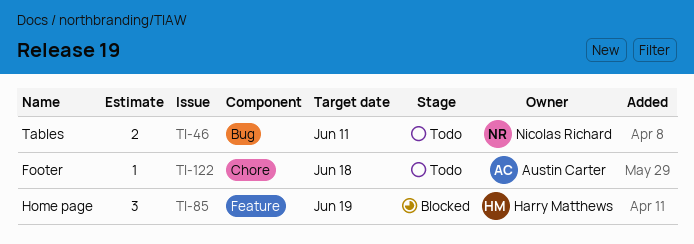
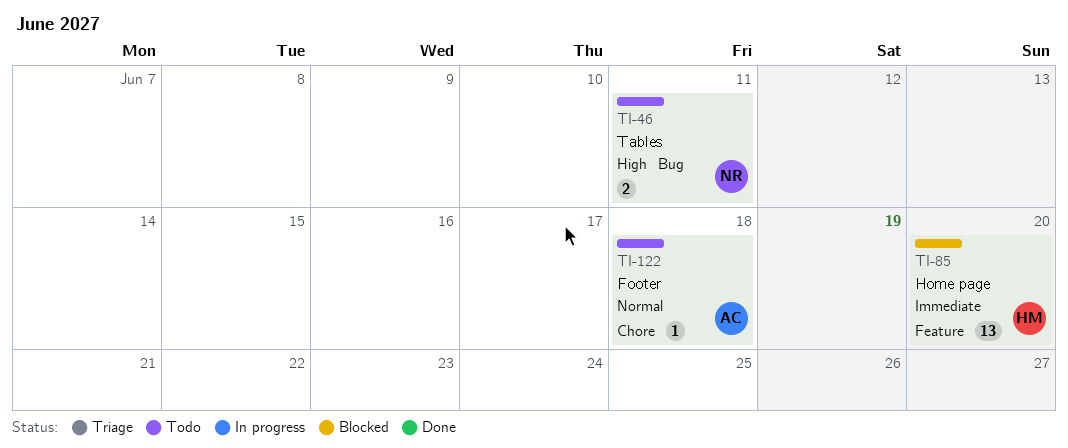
TI-85, estimate: 3 -> 13
TI-85, due: Jun 19 -> Jun 20

